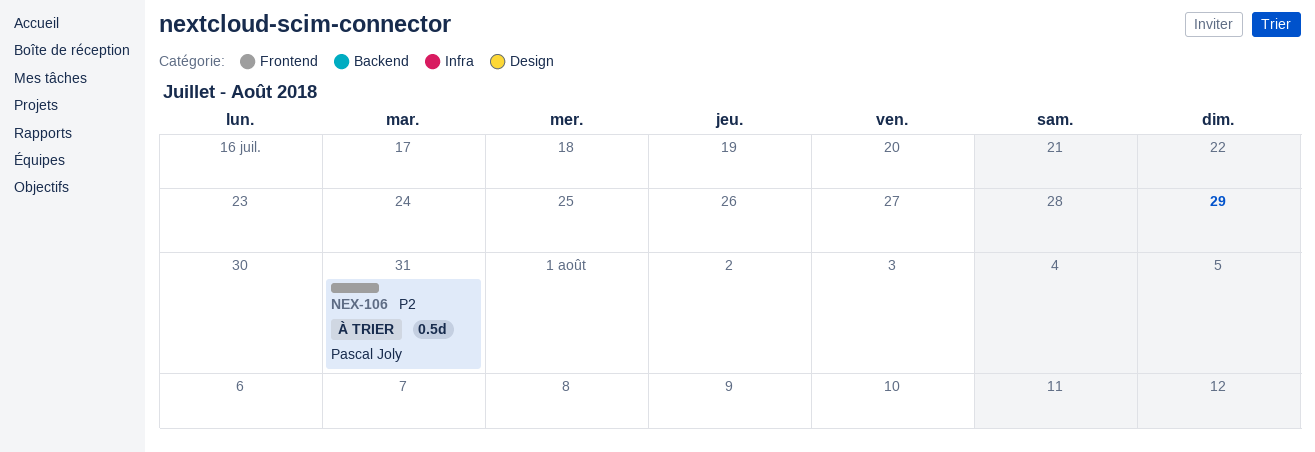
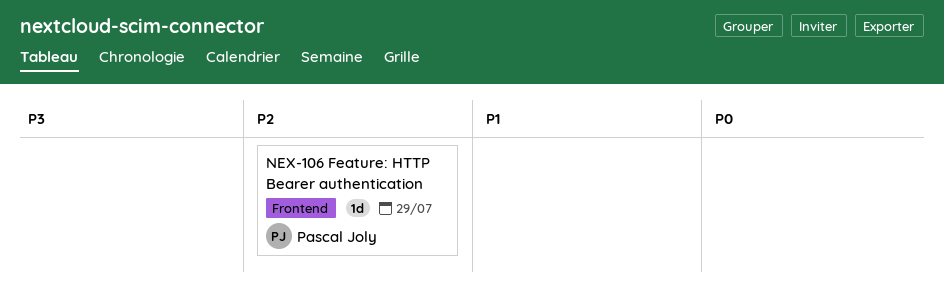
NEX-106, estimate: 0.5d -> 1d
NEX-106, due: Jul 31 -> Jul 29

